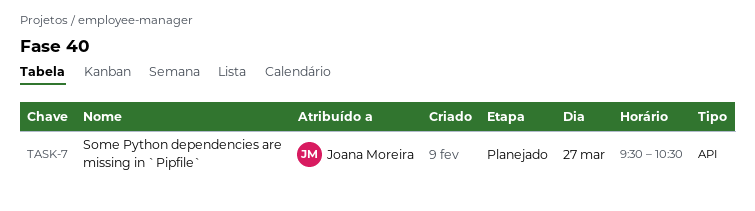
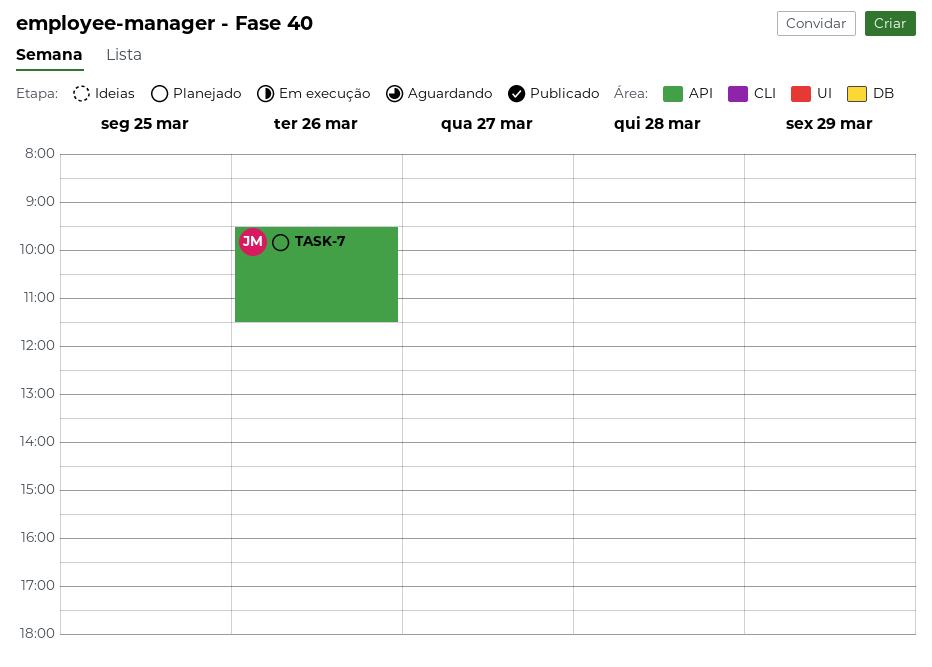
TASK-7, day: Mar 27 -> Mar 26
TASK-7, ends: 10:30 -> 11:30

